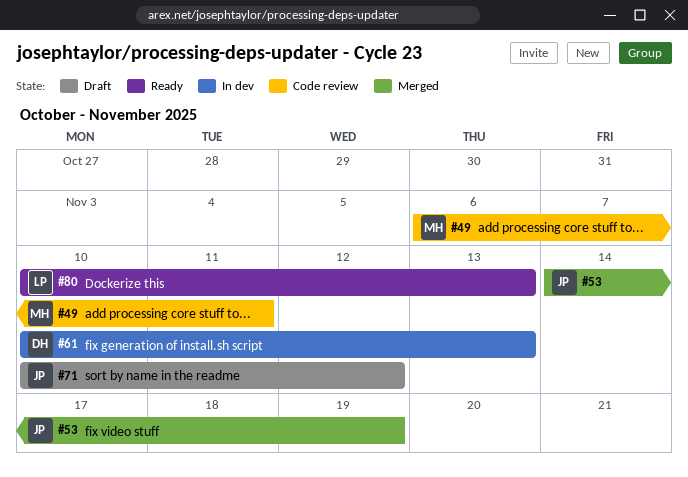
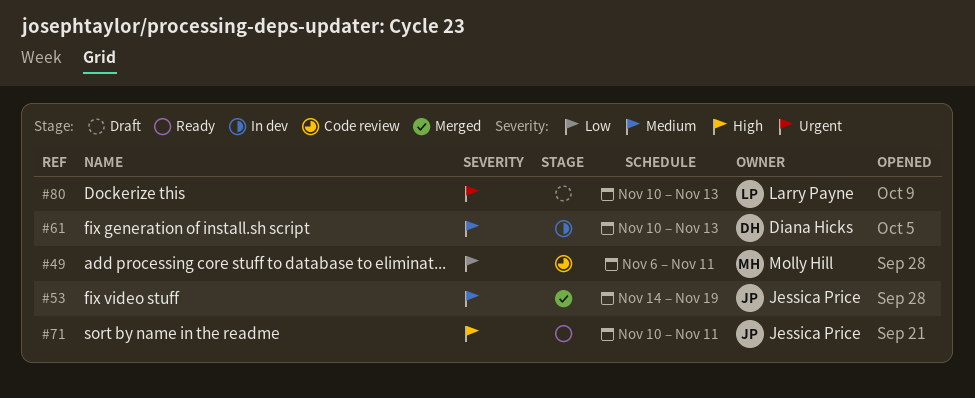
#71, status: Draft -> Ready
#71, due: Nov 12 -> Nov 11
#80, status: Ready -> Draft

